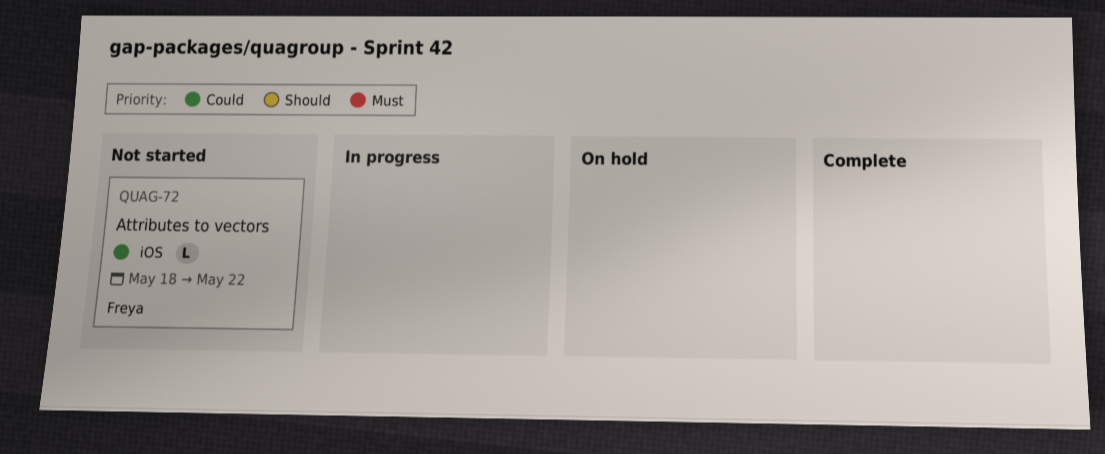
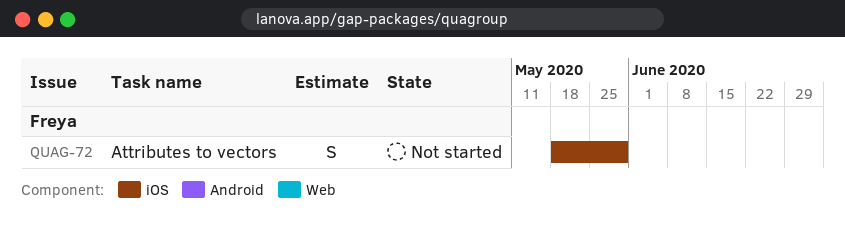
QUAG-72, estimate: L -> S
QUAG-72, due: May 22 -> May 29

